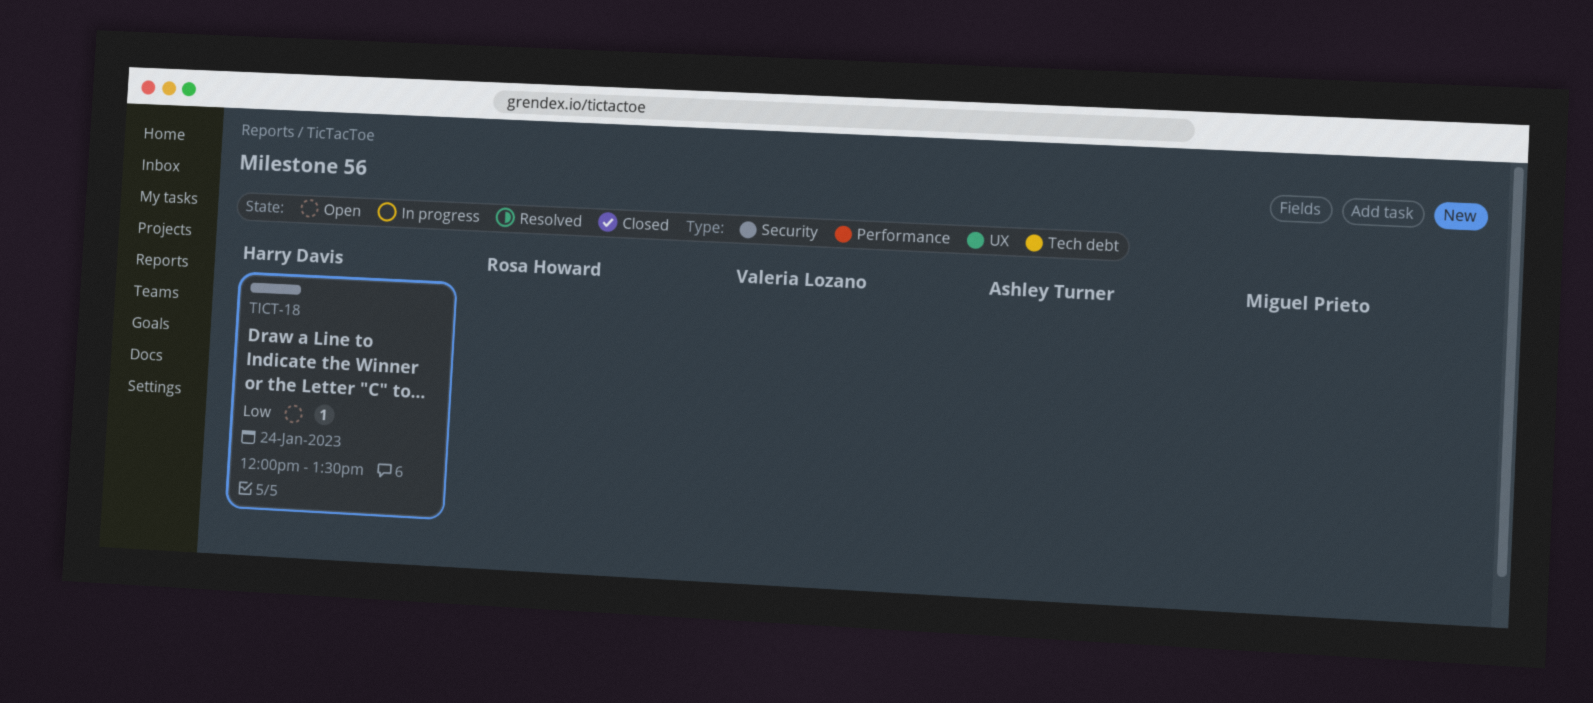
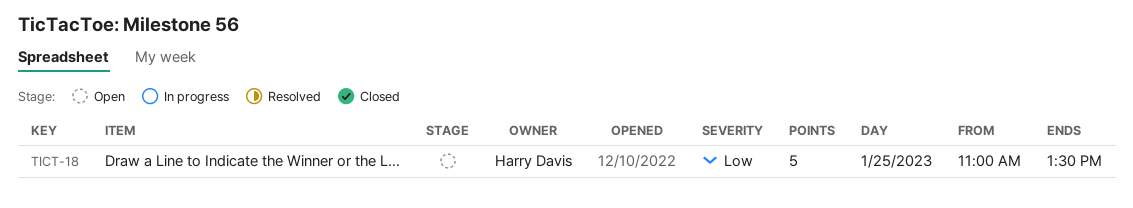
TICT-18, estimate: 1 -> 5
TICT-18, day: Jan 24 -> Jan 25
TICT-18, begins: 12:00 -> 11:00

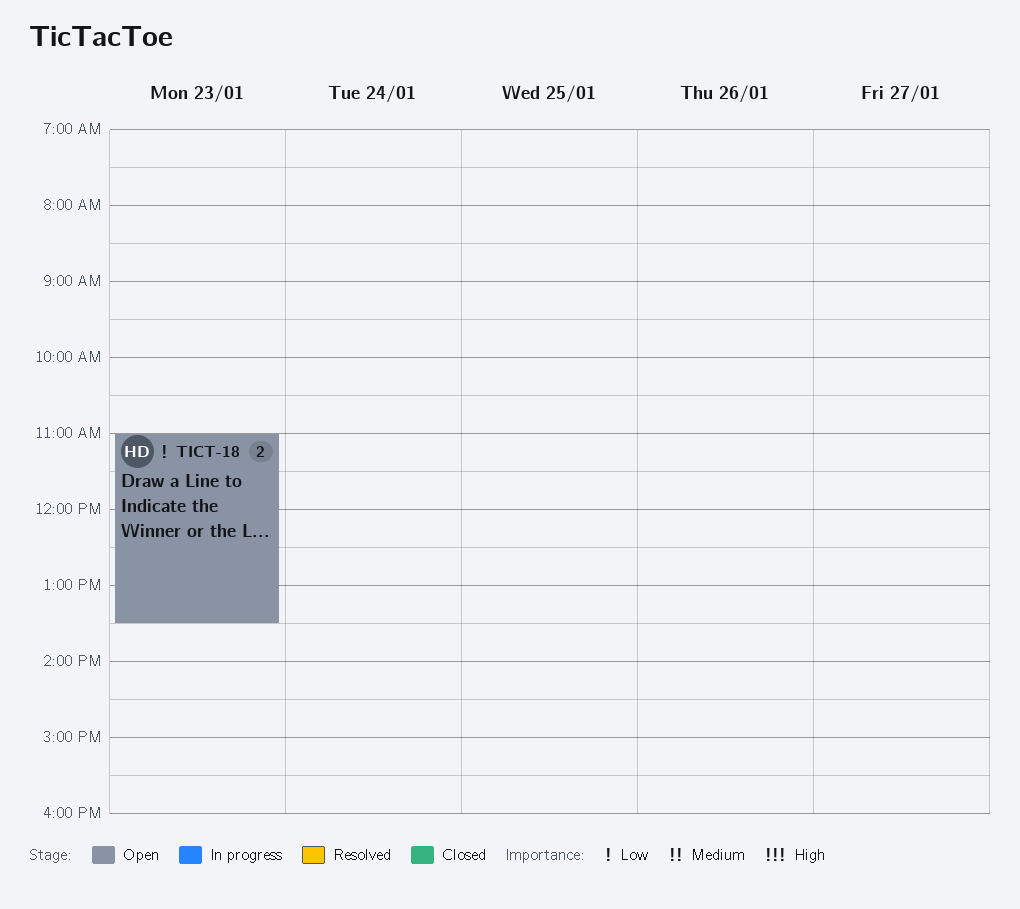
TICT-18, estimate: 5 -> 2
TICT-18, day: Jan 25 -> Jan 23

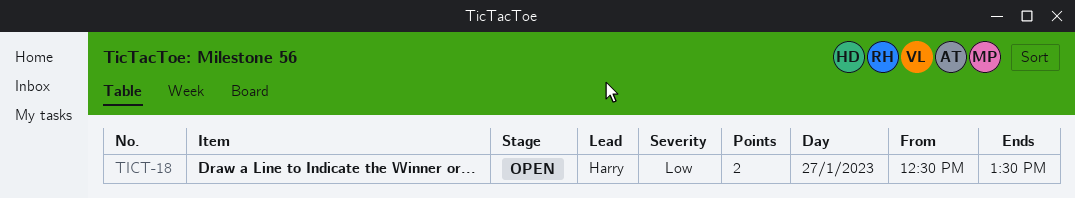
TICT-18, day: Jan 23 -> Jan 27
TICT-18, begins: 11:00 -> 12:30

